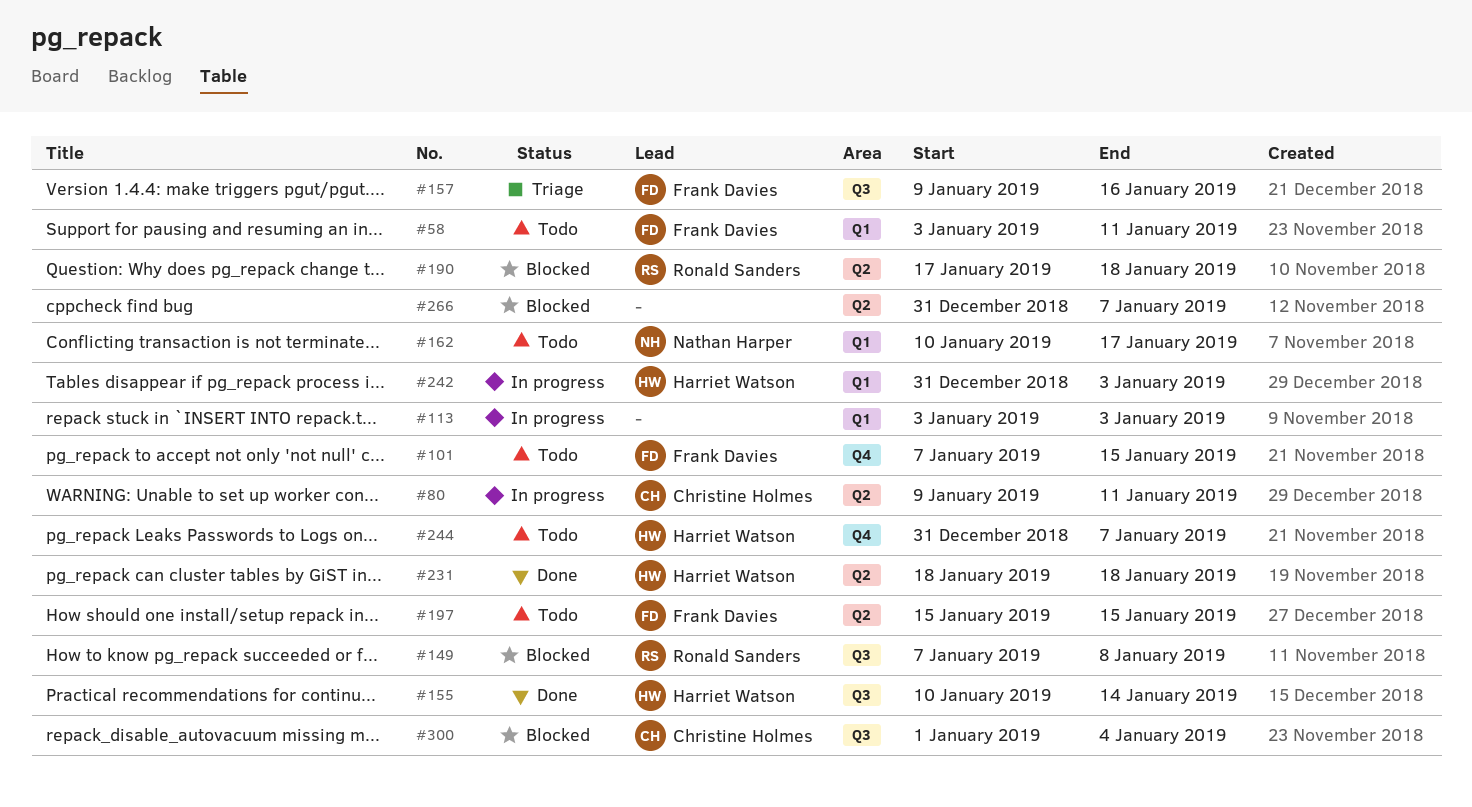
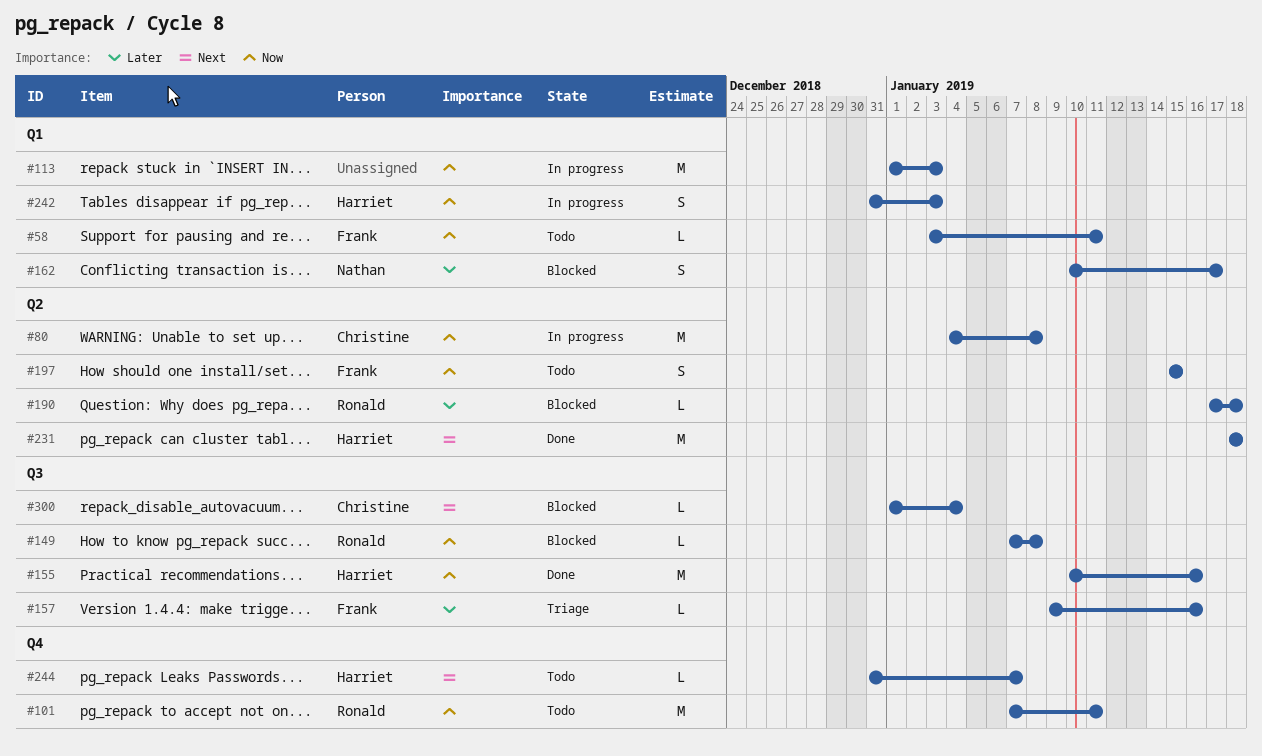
#80, start: Jan 9 -> Jan 4
#80, due: Jan 11 -> Jan 8
#101, owner: Frank Davies -> Ronald Sanders
#101, due: Jan 15 -> Jan 11
#113, start: Jan 3 -> Jan 1
#155, due: Jan 14 -> Jan 16
#162, status: Todo -> Blocked
#266: present -> none

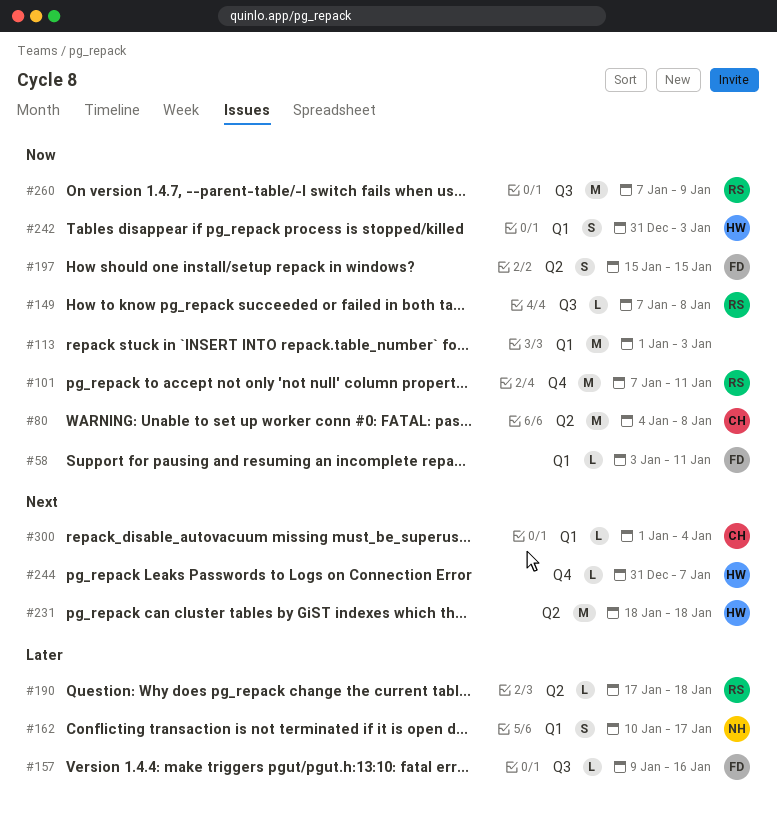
#155: present -> none
#260: none -> present
#300, label: Q3 -> Q1

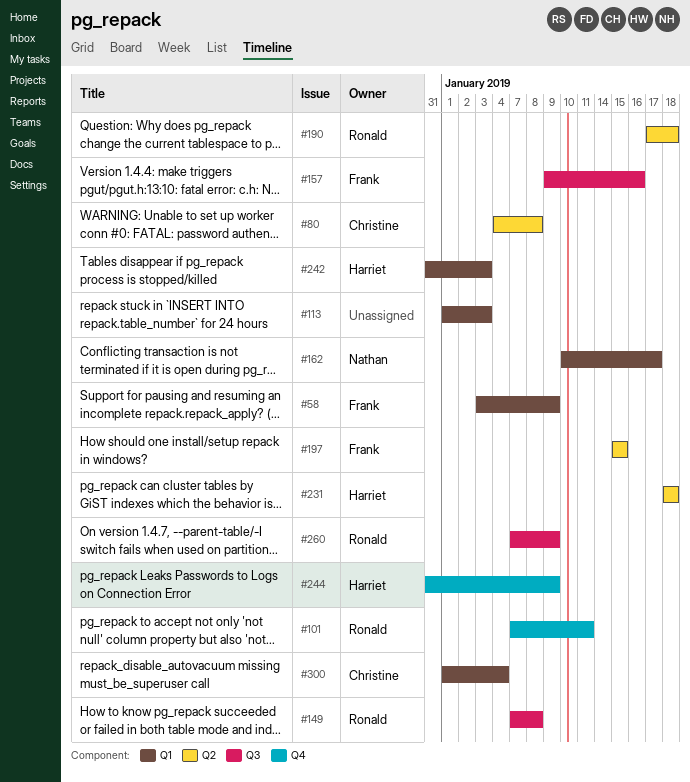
#58, due: Jan 11 -> Jan 9
#244, due: Jan 7 -> Jan 9

